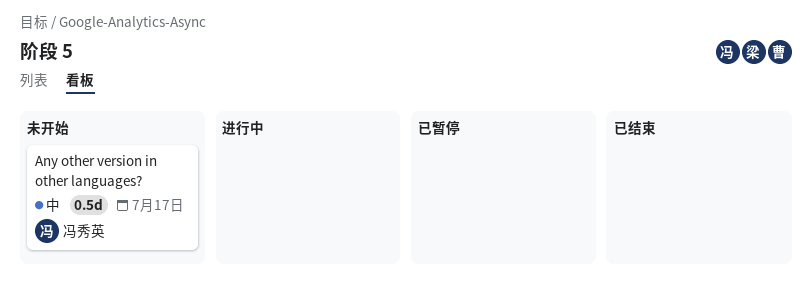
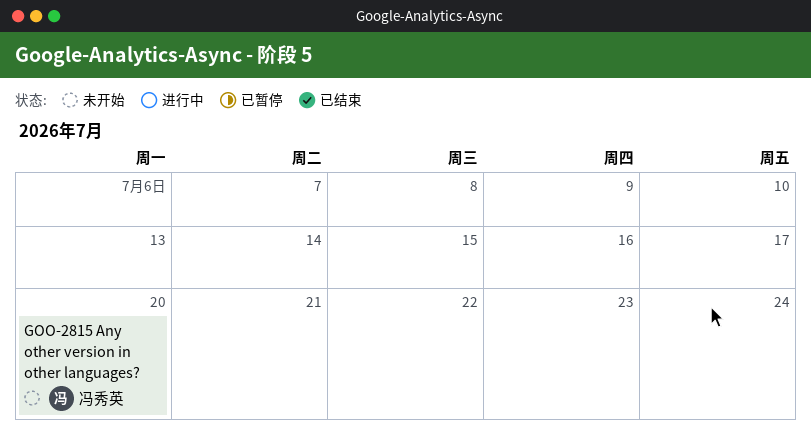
Any other version in other languages?, due: Jul 17 -> Jul 20

